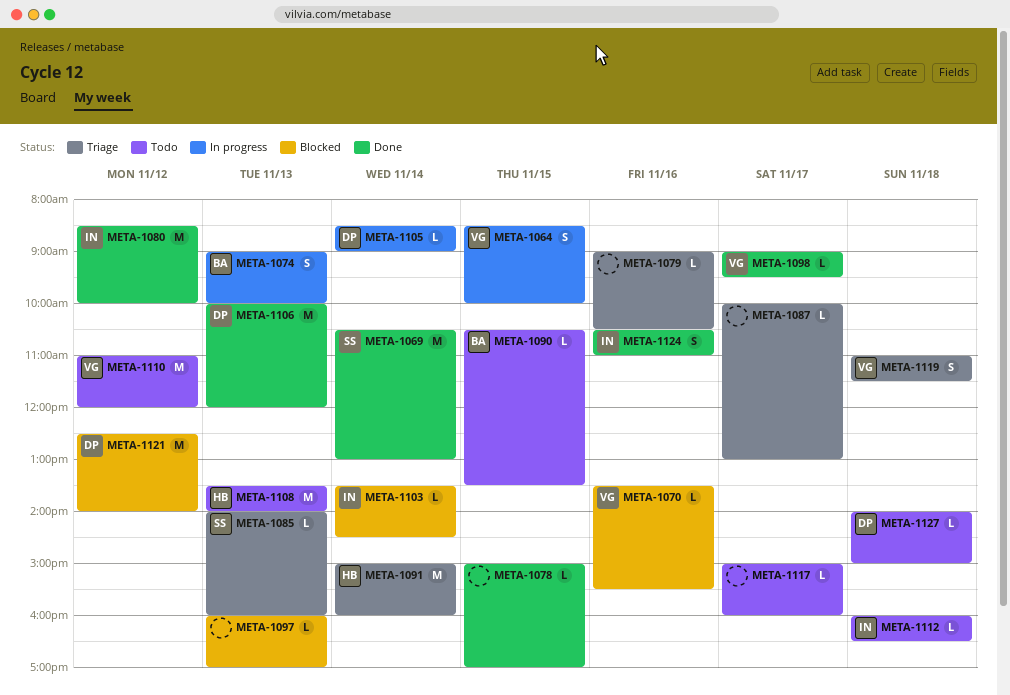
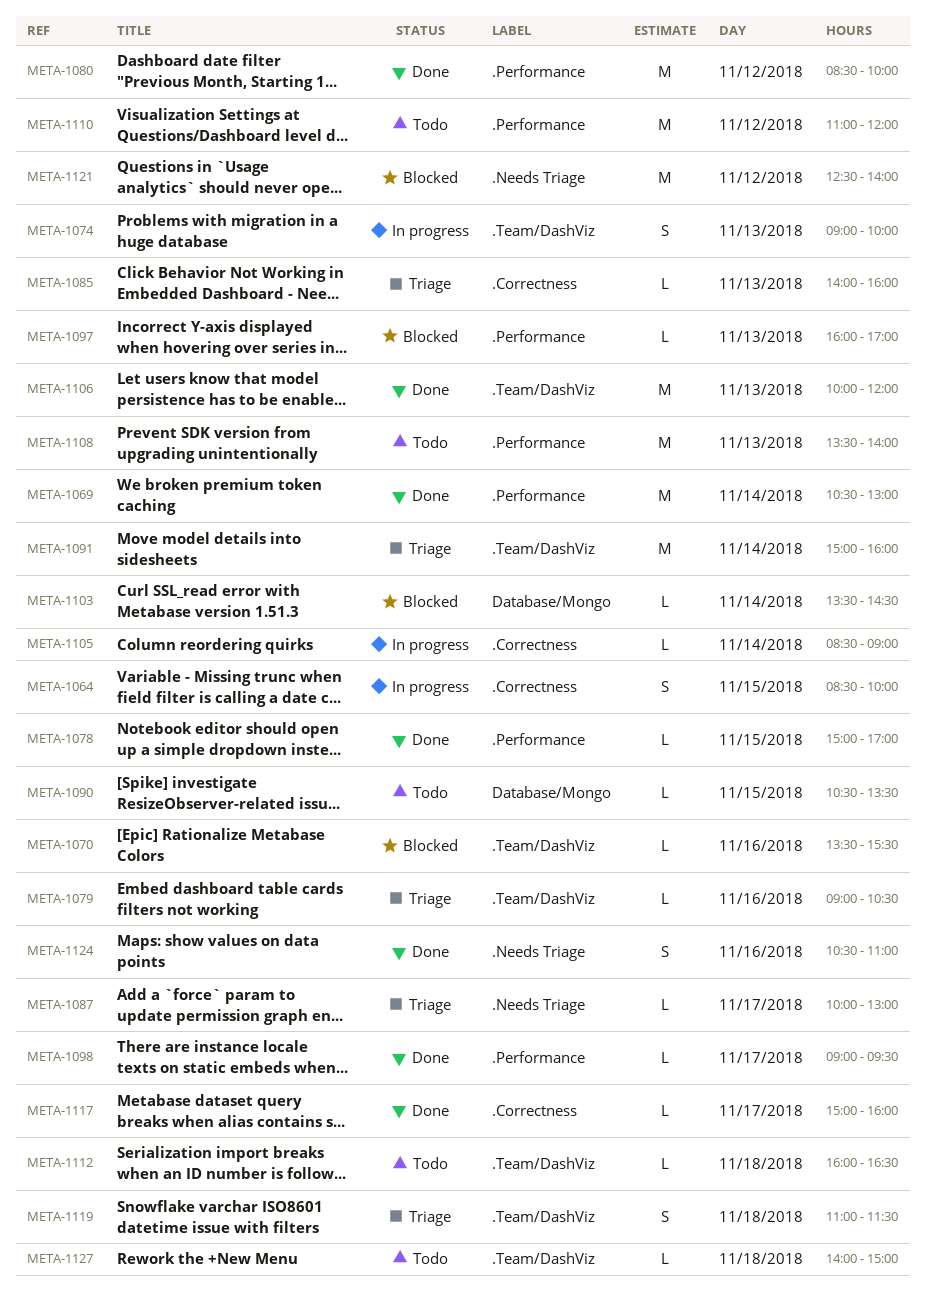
META-1117, status: Todo -> Done

